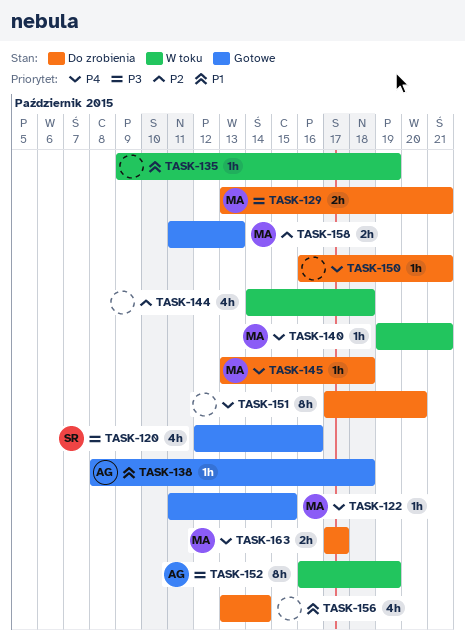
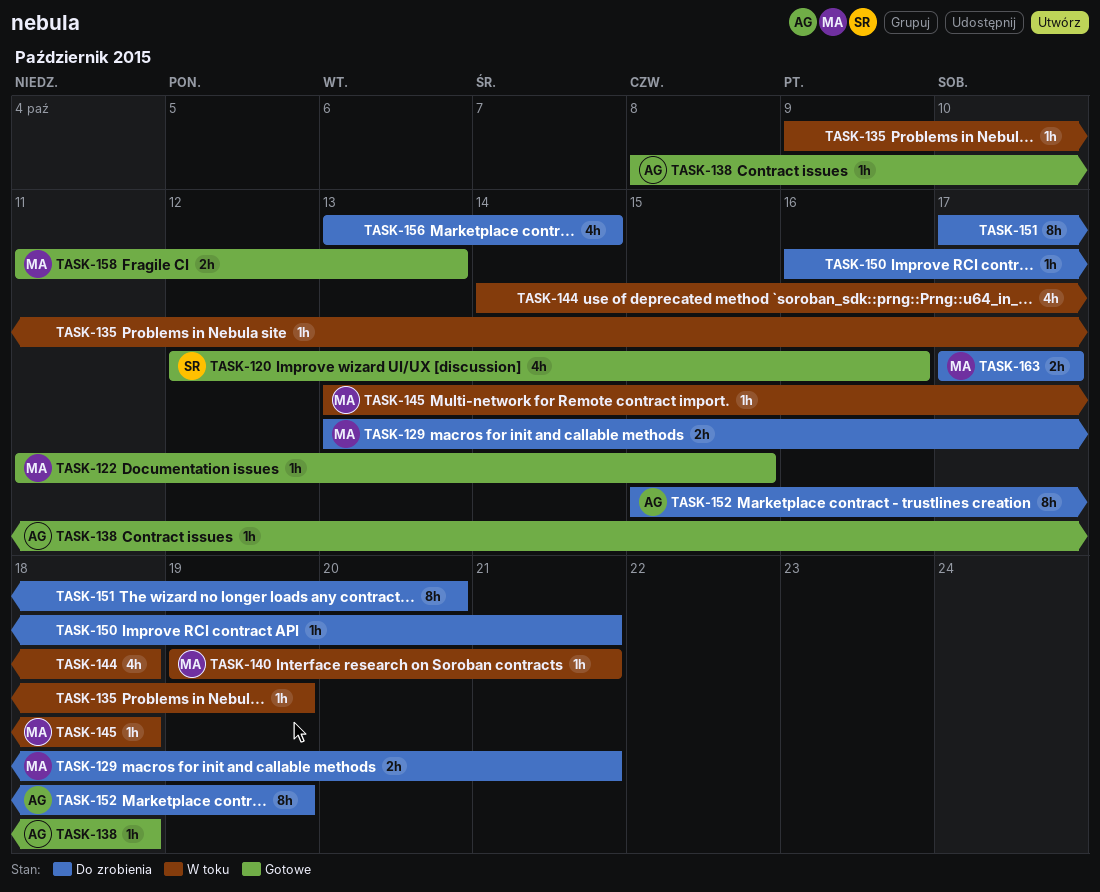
TASK-145, status: Do zrobienia -> W toku
TASK-152, status: W toku -> Do zrobienia
TASK-152, start: Oct 16 -> Oct 15

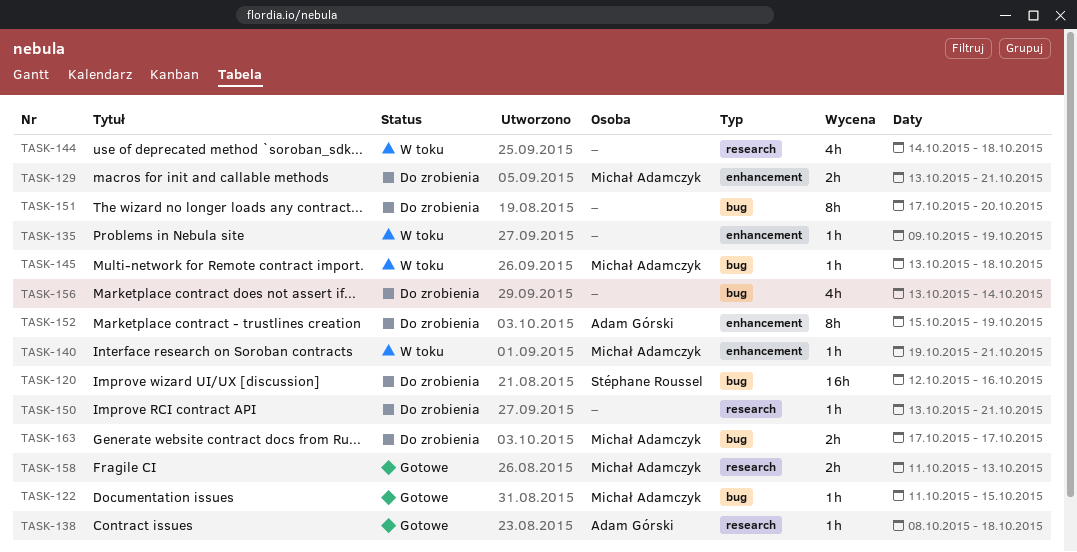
TASK-120, status: Gotowe -> Do zrobienia
TASK-120, estimate: 4h -> 16h
TASK-150, start: Oct 16 -> Oct 13

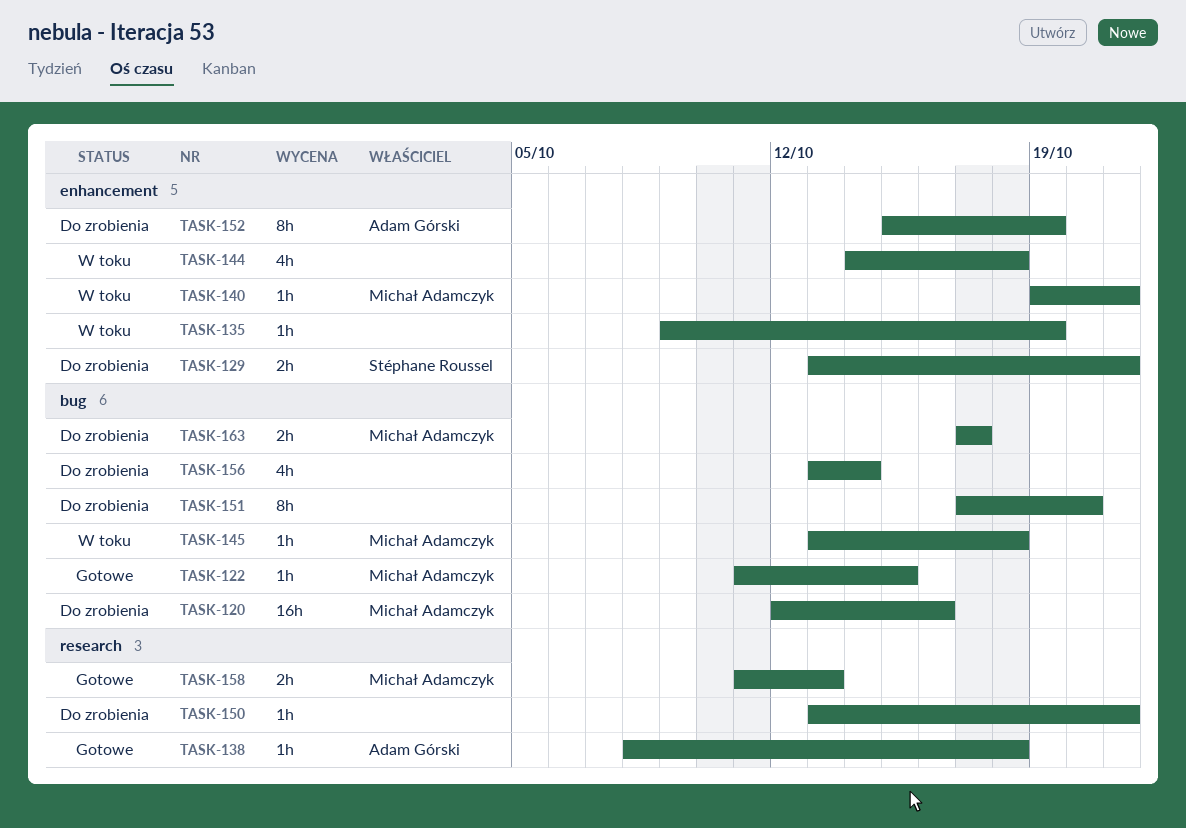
TASK-120, owner: Stéphane Roussel -> Michał Adamczyk
TASK-129, owner: Michał Adamczyk -> Stéphane Roussel
TASK-144, label: research -> enhancement

